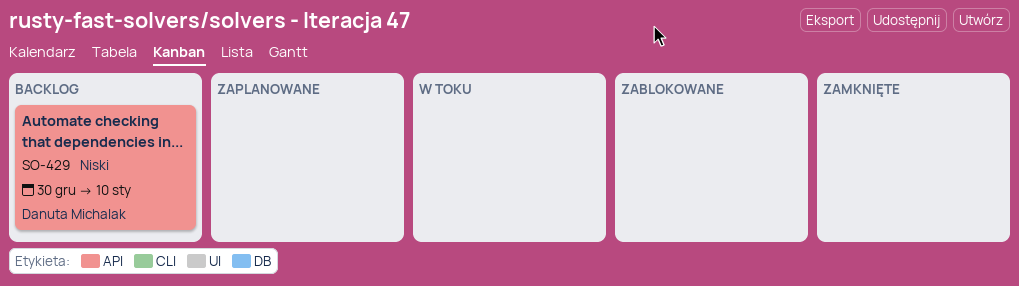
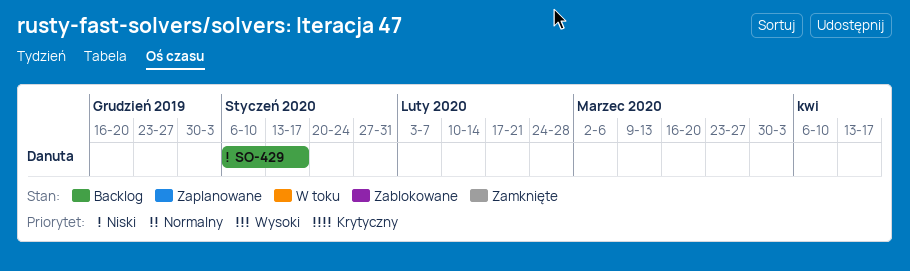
SO-429, start: Dec 30 -> Jan 6
SO-429, due: Jan 10 -> Jan 17

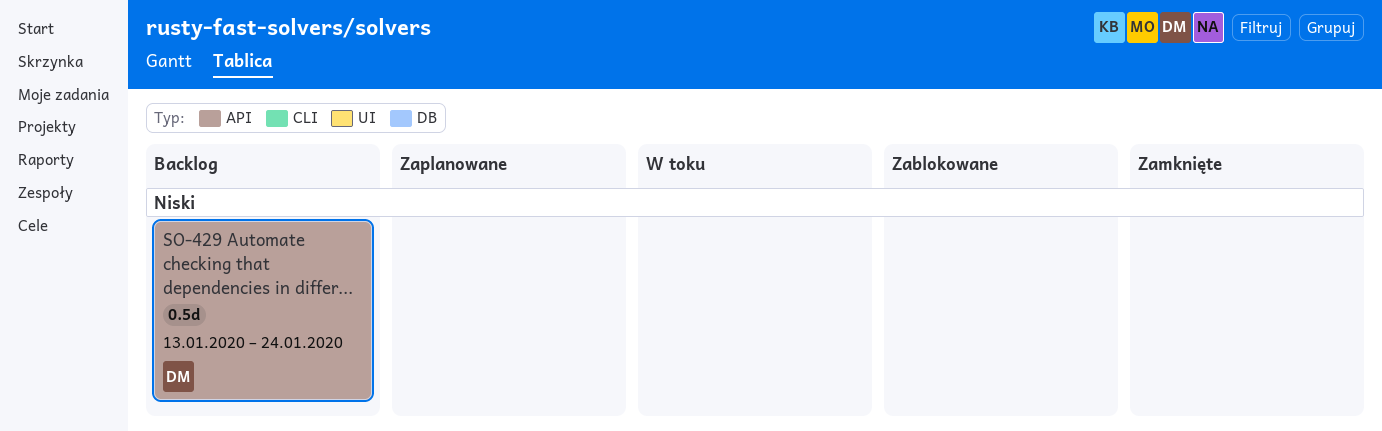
SO-429, start: Jan 6 -> Jan 13
SO-429, due: Jan 17 -> Jan 24

